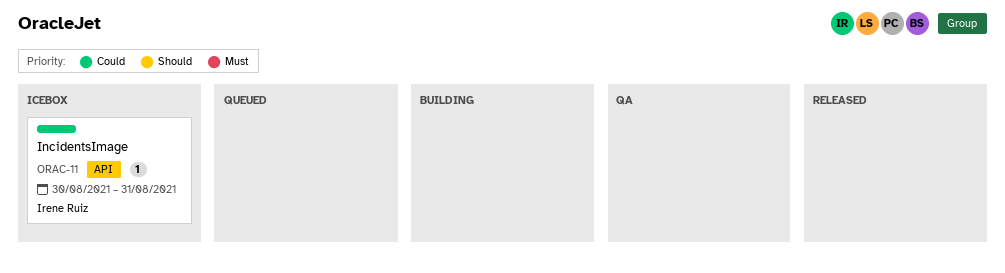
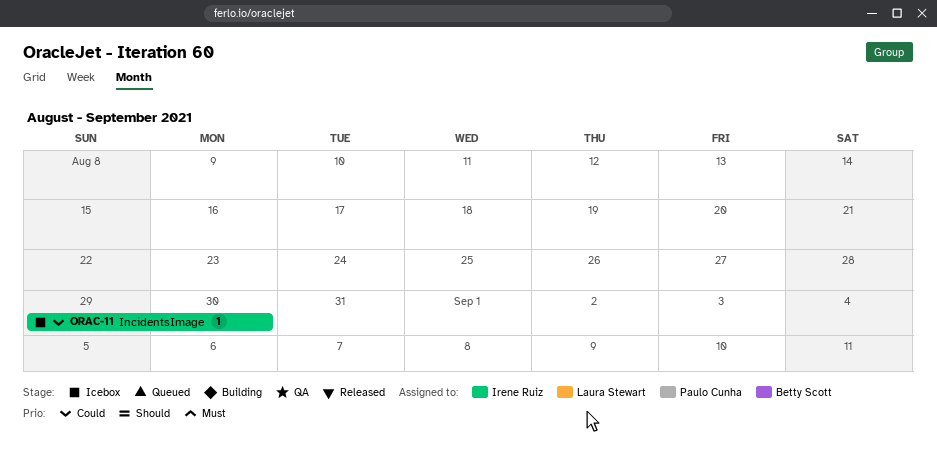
ORAC-11, start: Aug 30 -> Aug 29
ORAC-11, due: Aug 31 -> Aug 30

